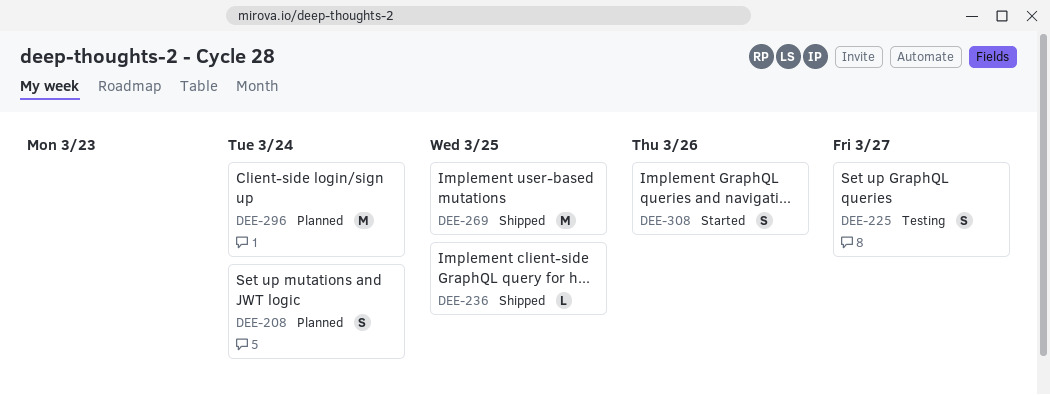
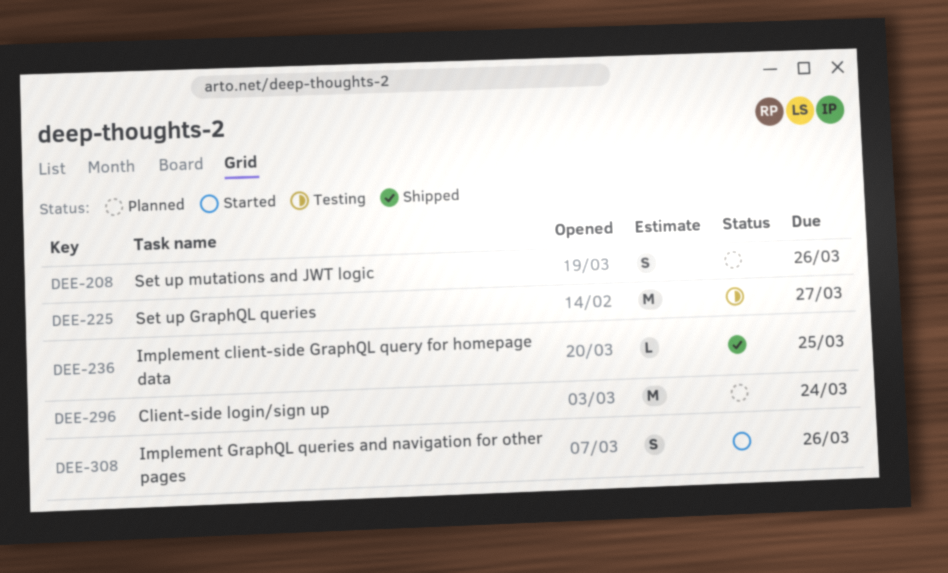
DEE-208, due: Mar 24 -> Mar 26
DEE-225, estimate: S -> M
DEE-269: present -> none

